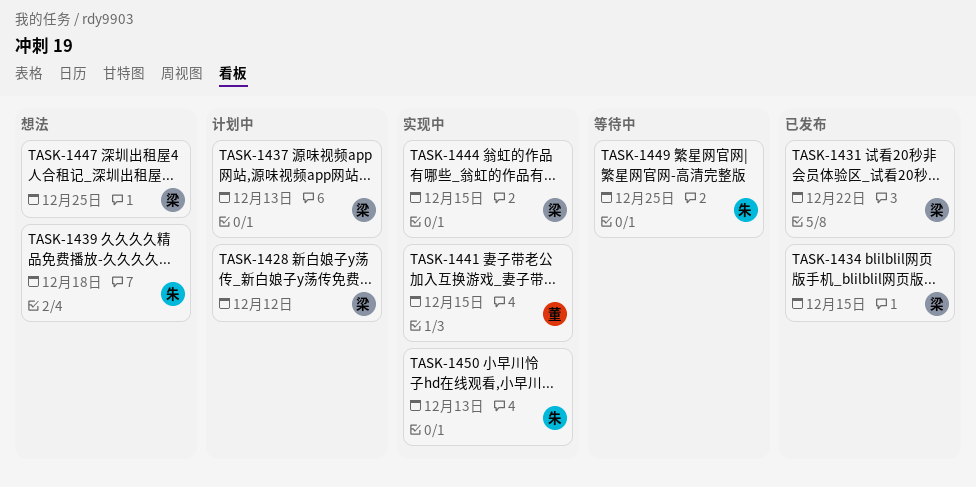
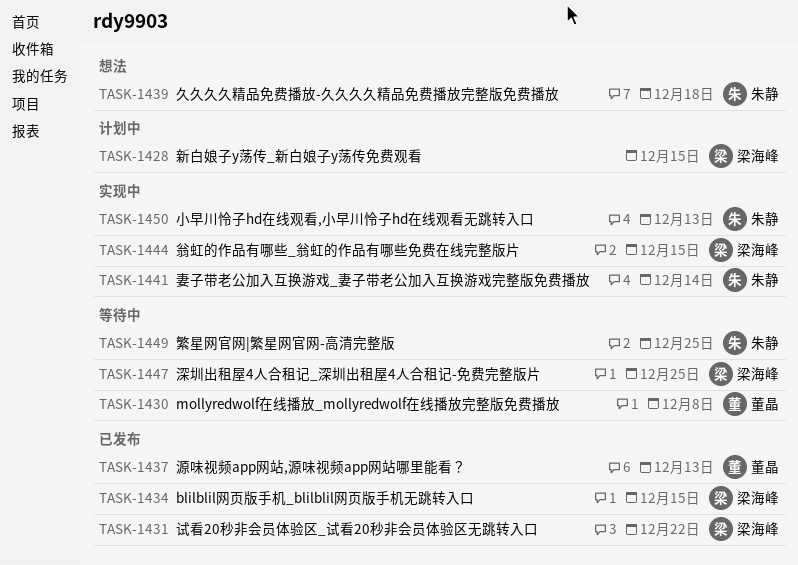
TASK-1428, due: Dec 12 -> Dec 15
TASK-1430: none -> present
TASK-1437, status: 计划中 -> 已发布
TASK-1437, owner: 梁海峰 -> 董晶
TASK-1441, owner: 董晶 -> 朱静
TASK-1441, due: Dec 15 -> Dec 14
TASK-1447, status: 想法 -> 等待中

